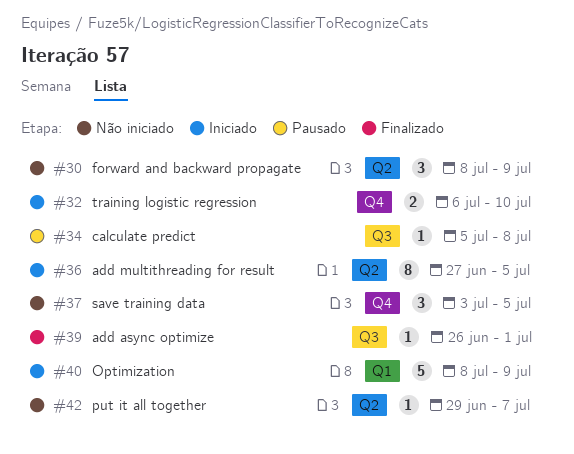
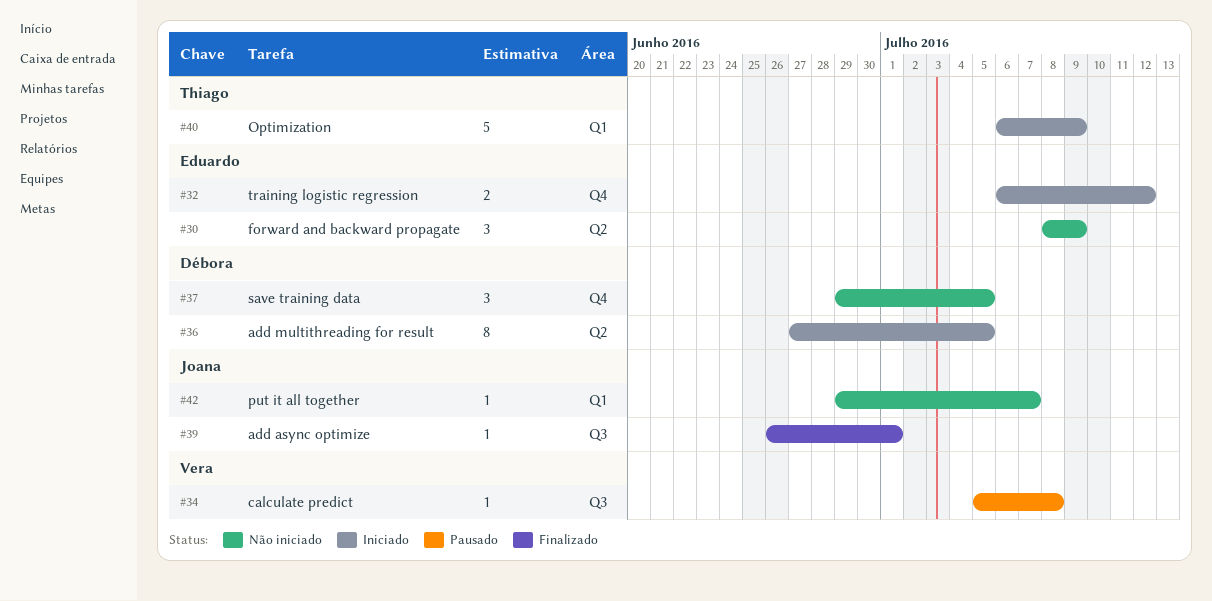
#32, due: Jul 10 -> Jul 12
#37, start: Jul 3 -> Jun 29
#40, start: Jul 8 -> Jul 6
#42, label: Q2 -> Q1

